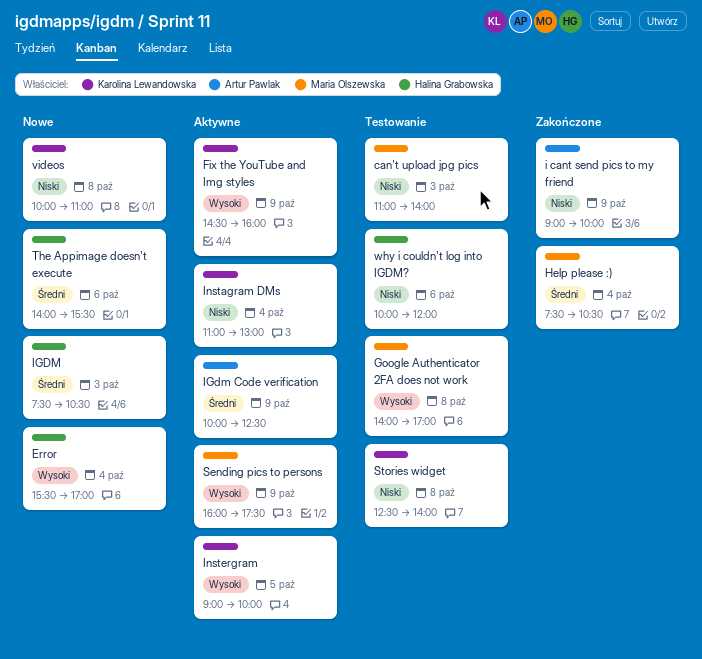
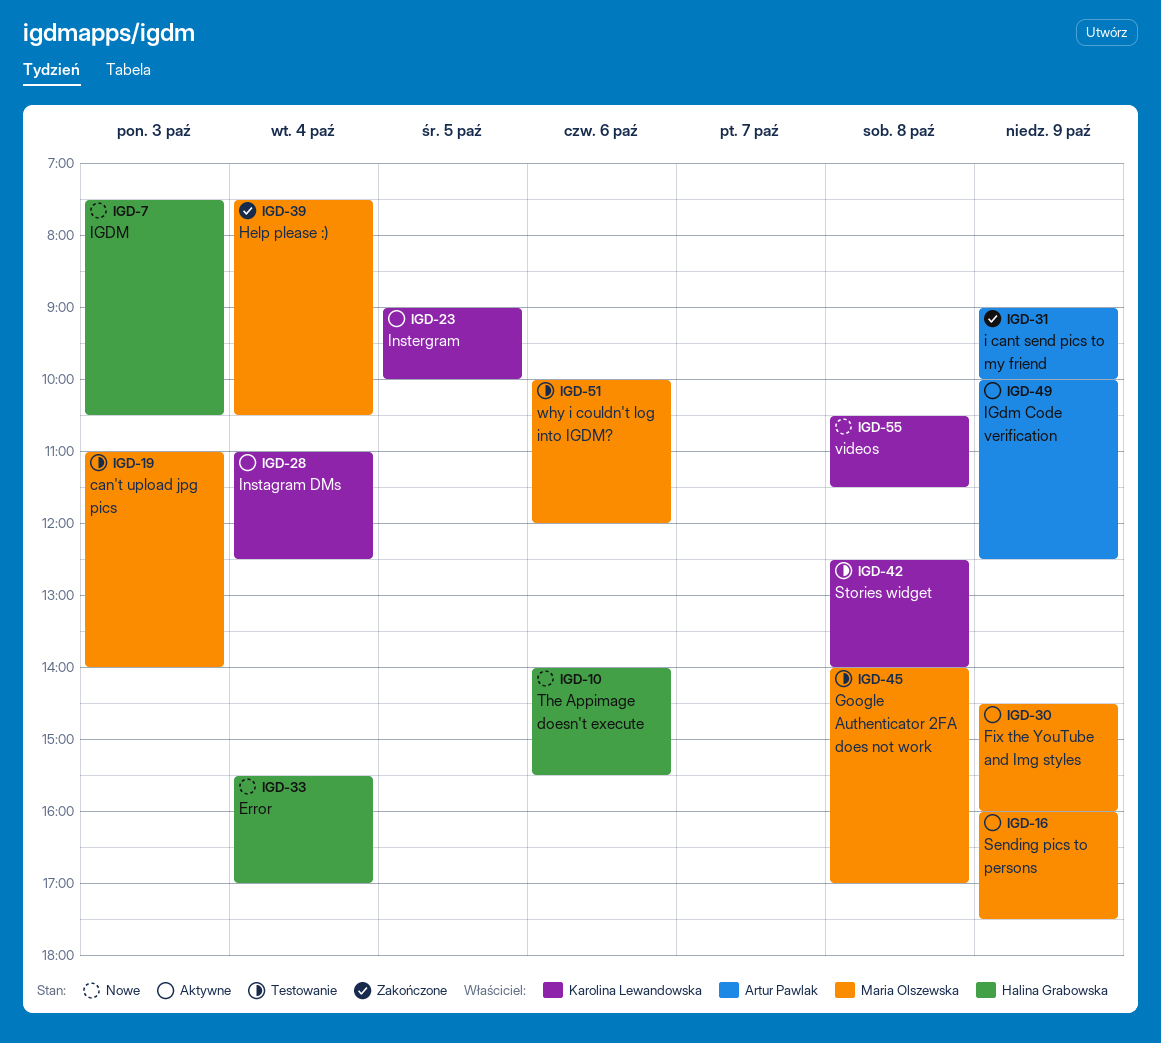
Fix the YouTube and Img styles, owner: Karolina Lewandowska -> Maria Olszewska
Instagram DMs, ends: 13:00 -> 12:30
videos, begins: 10:00 -> 10:30
videos, ends: 11:00 -> 11:30
why i couldn't log into IGDM?, owner: Halina Grabowska -> Maria Olszewska

